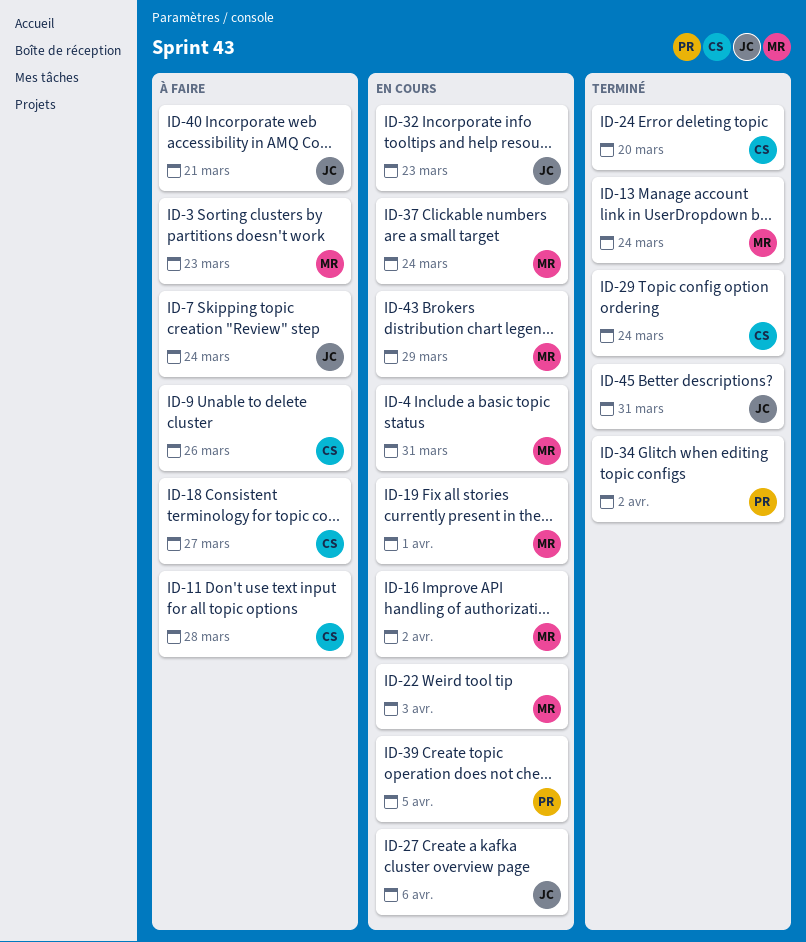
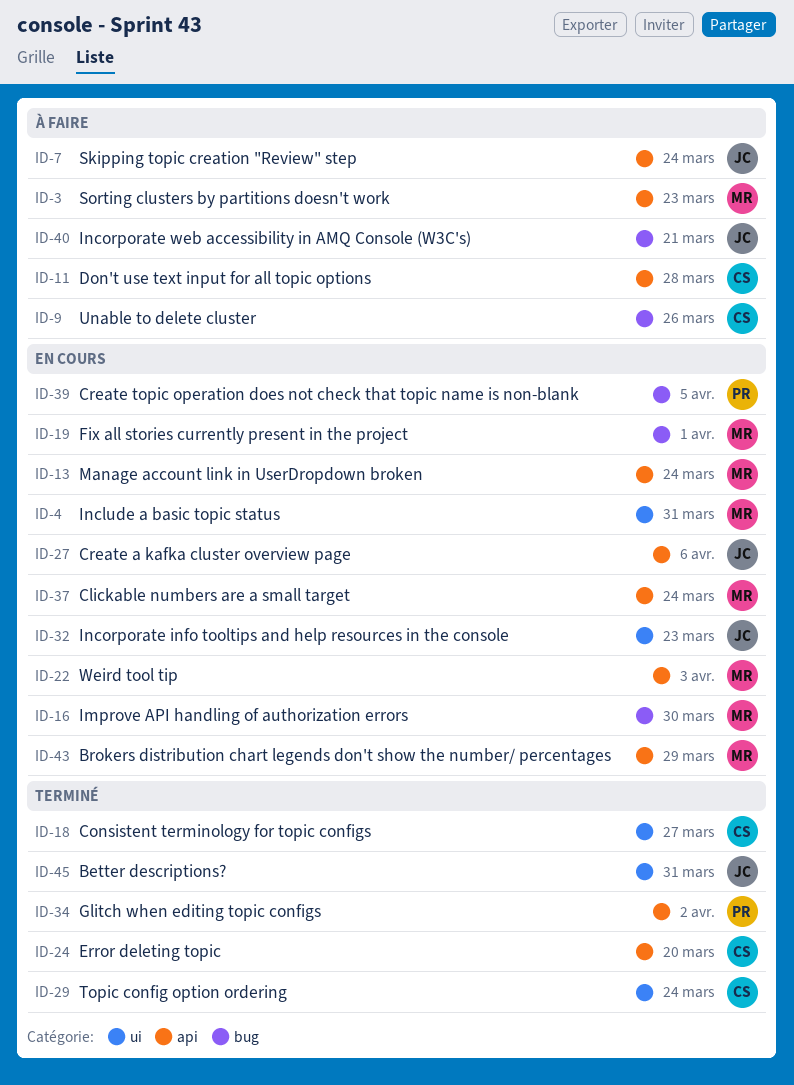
ID-13, status: Terminé -> En cours
ID-16, due: Apr 2 -> Mar 30
ID-18, status: À faire -> Terminé

